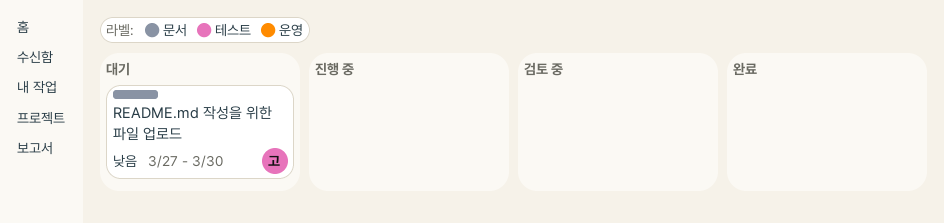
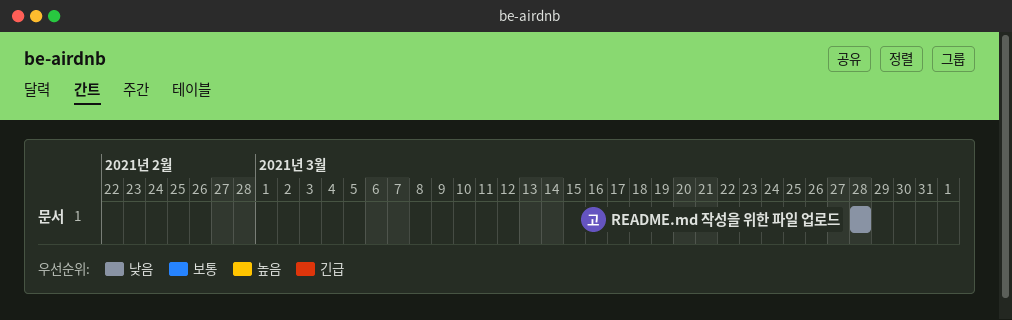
README.md 작성을 위한 파일 업로드, start: Mar 27 -> Mar 28
README.md 작성을 위한 파일 업로드, due: Mar 30 -> Mar 28

